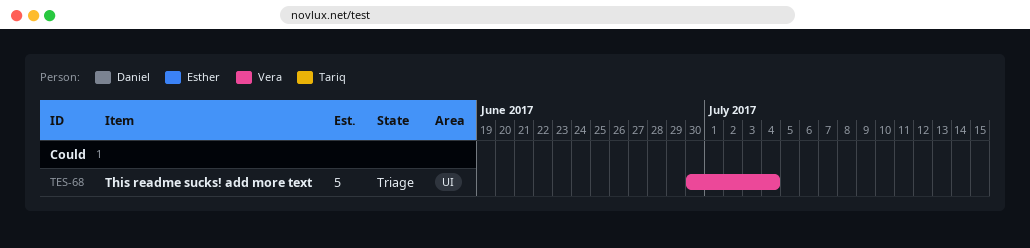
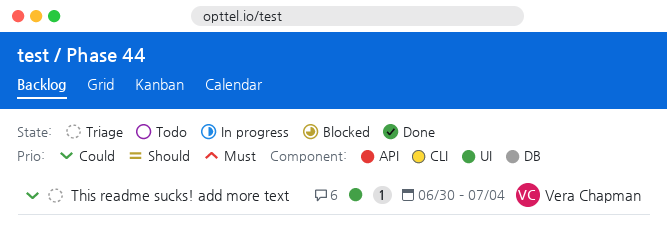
This readme sucks! add more text, estimate: 5 -> 1

